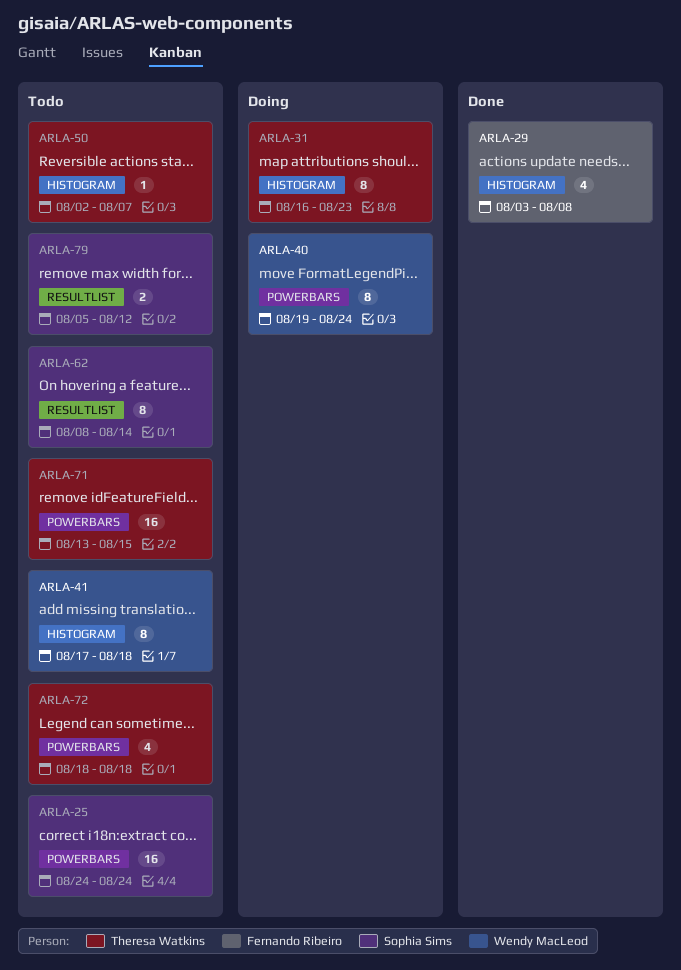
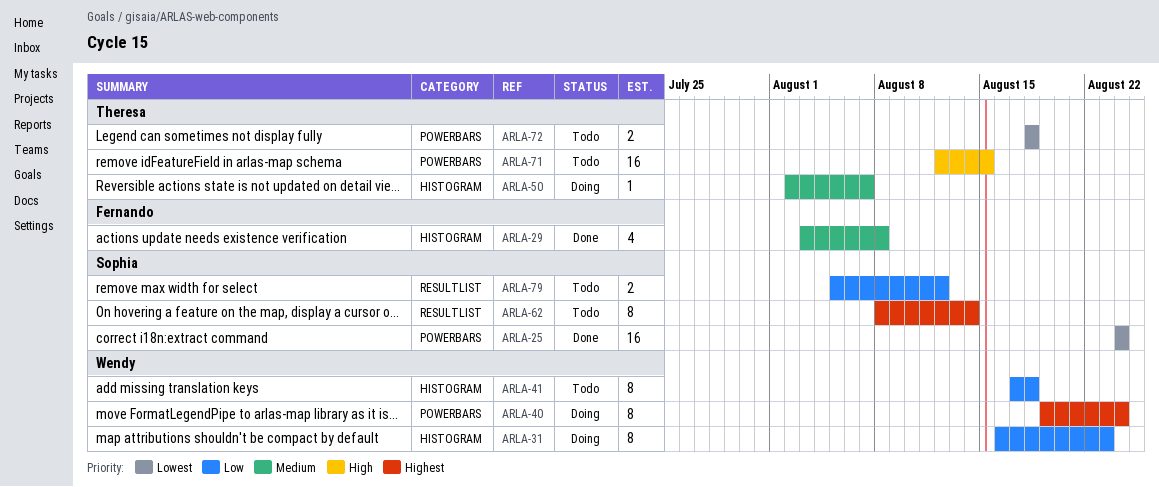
ARLA-25, status: Todo -> Done
ARLA-31, owner: Theresa Watkins -> Wendy MacLeod
ARLA-50, status: Todo -> Doing
ARLA-71, start: Aug 13 -> Aug 12
ARLA-72, estimate: 4 -> 2

